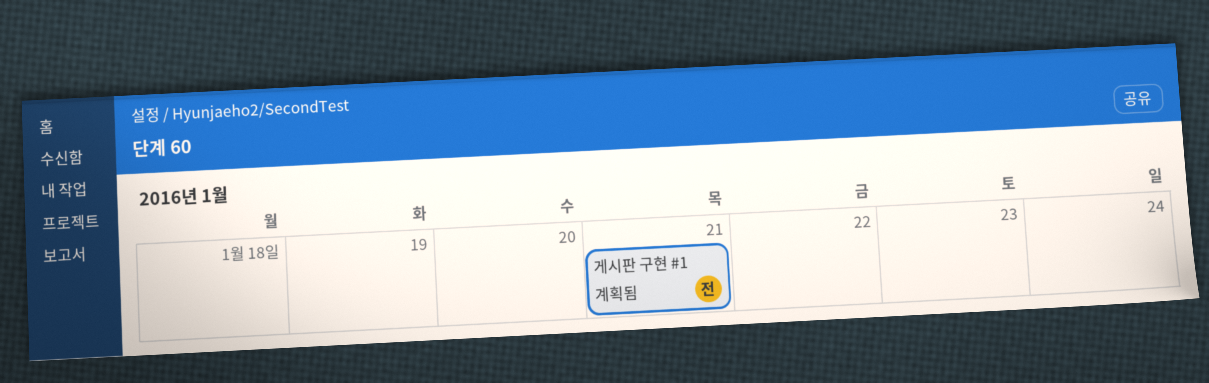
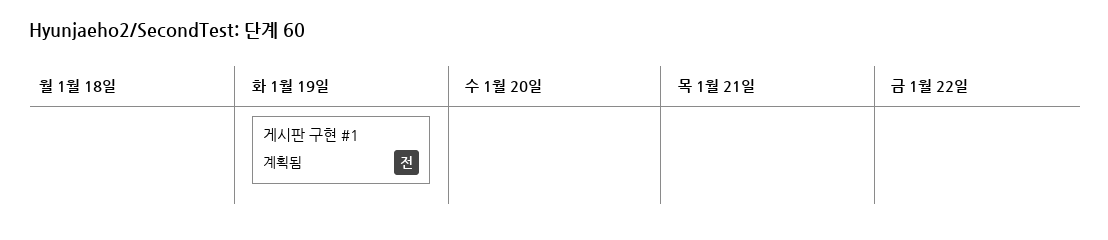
게시판 구현 #1, due: Jan 21 -> Jan 19

